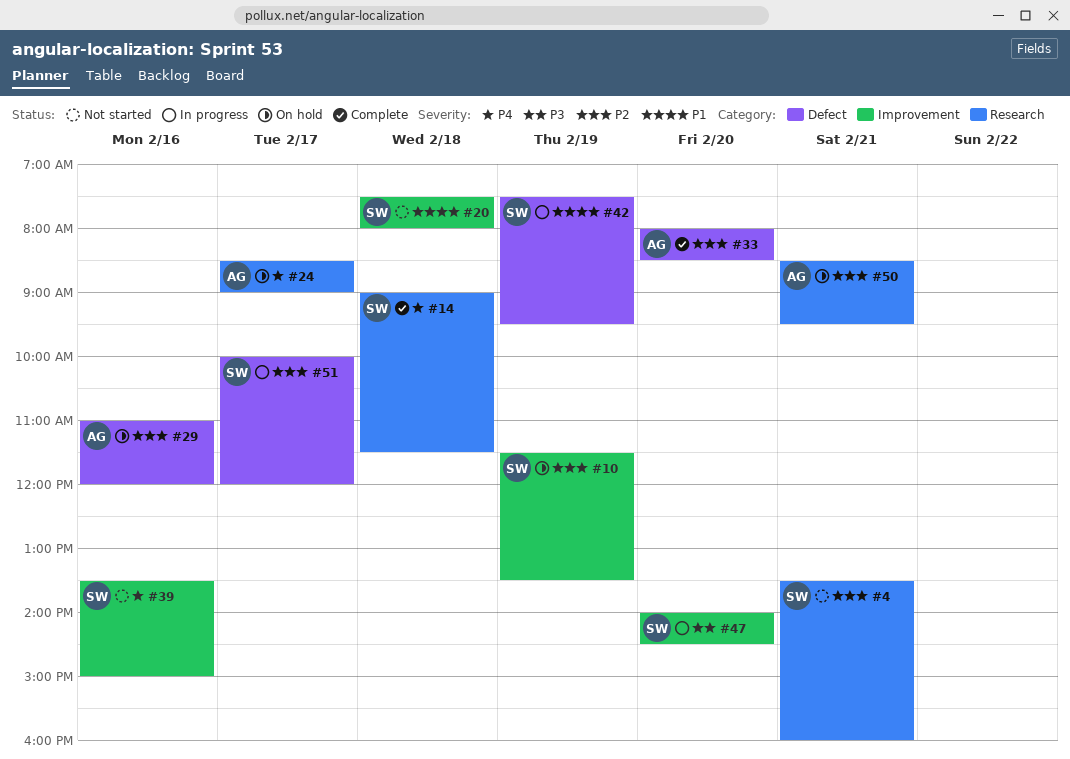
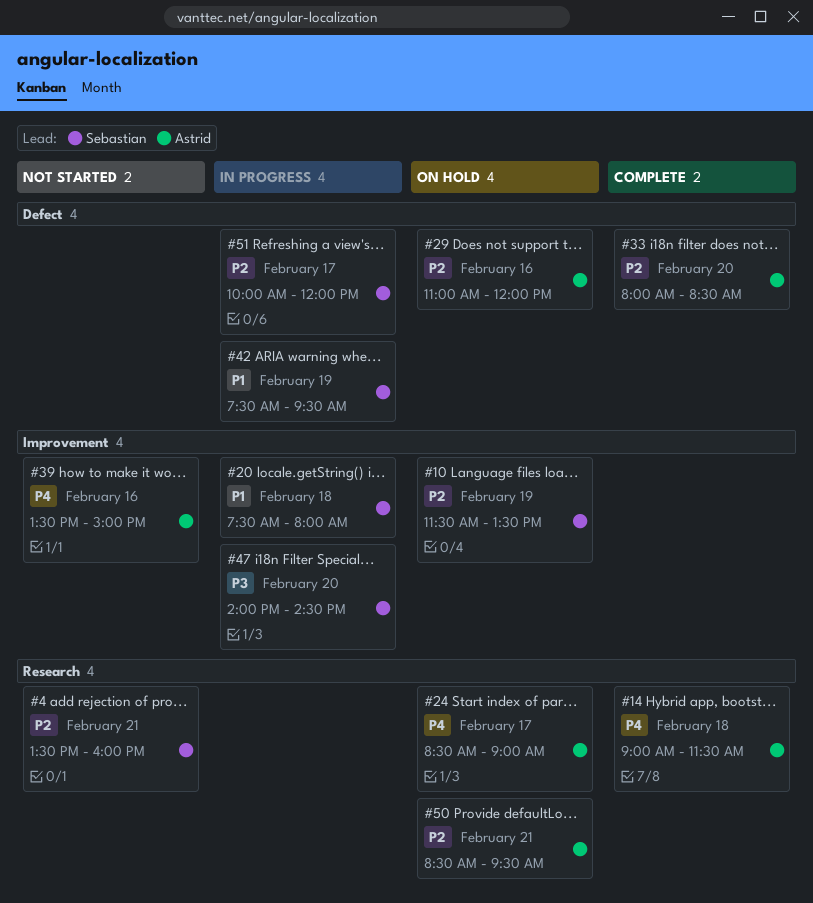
#14, owner: Sebastian -> Astrid
#20, status: Not started -> In progress
#39, owner: Sebastian -> Astrid

